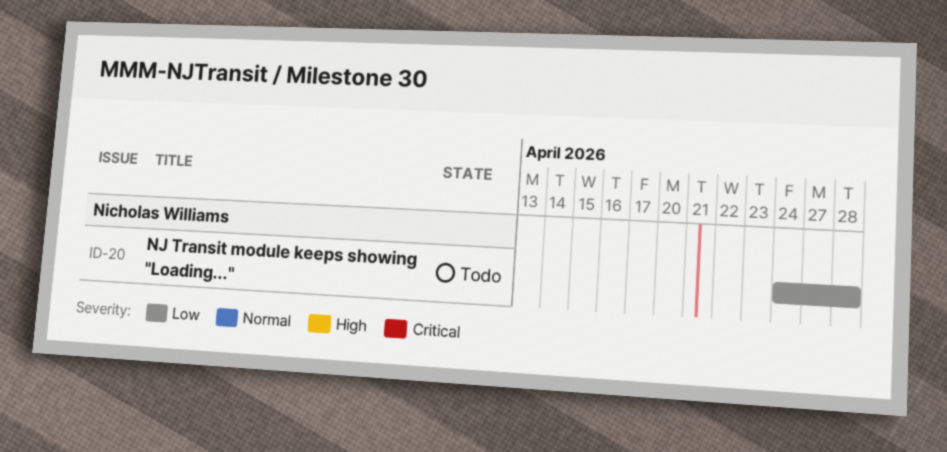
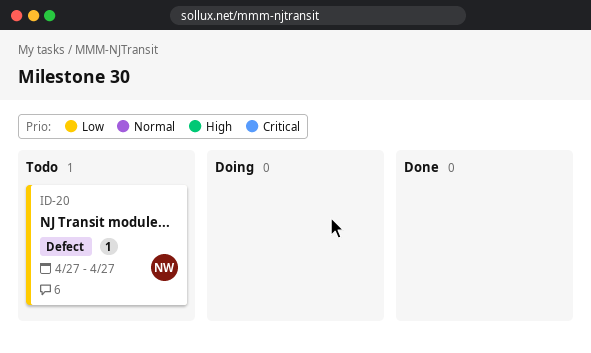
ID-20, start: Apr 24 -> Apr 27
ID-20, due: Apr 28 -> Apr 27

